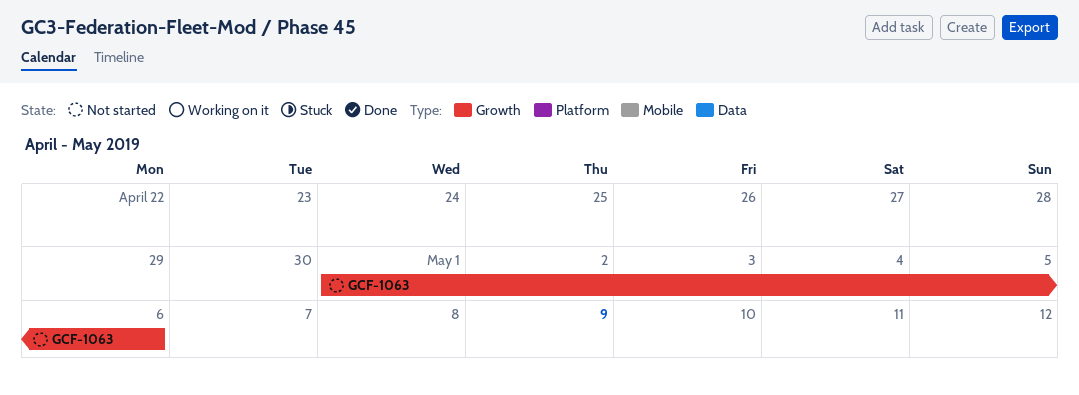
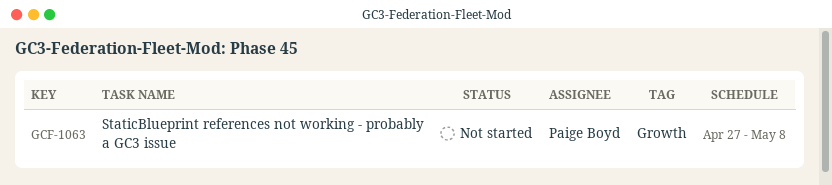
GCF-1063, start: May 1 -> Apr 27
GCF-1063, due: May 6 -> May 8

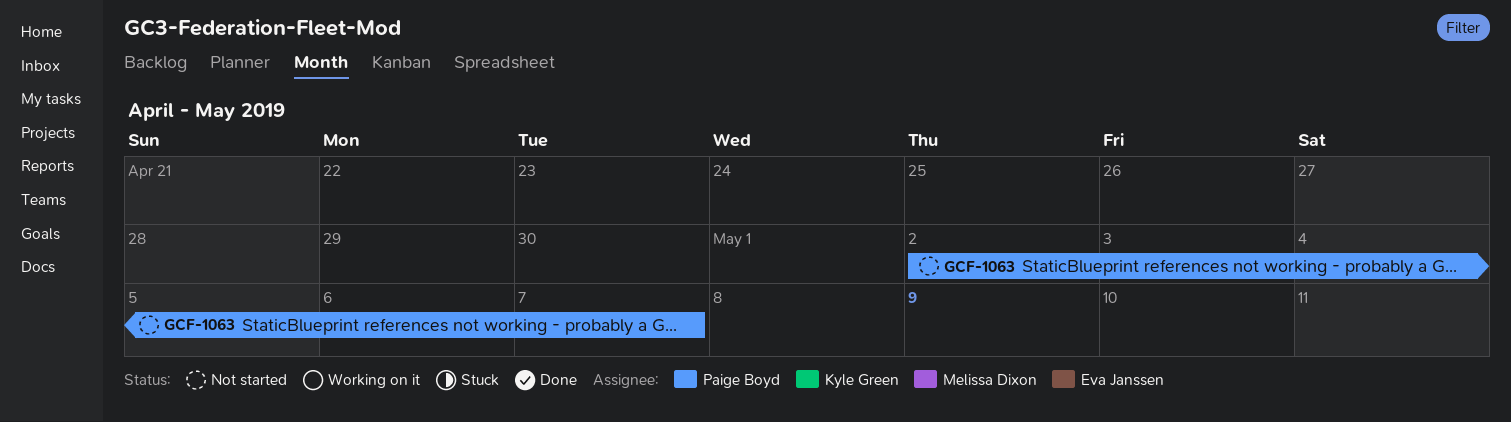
GCF-1063, start: Apr 27 -> May 2
GCF-1063, due: May 8 -> May 7

